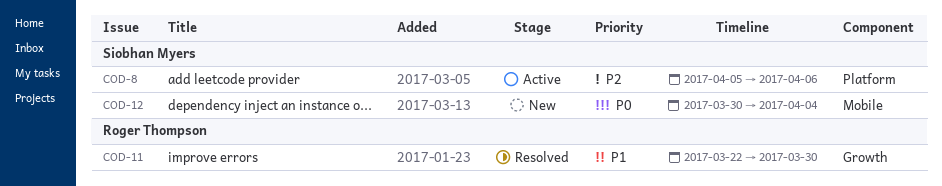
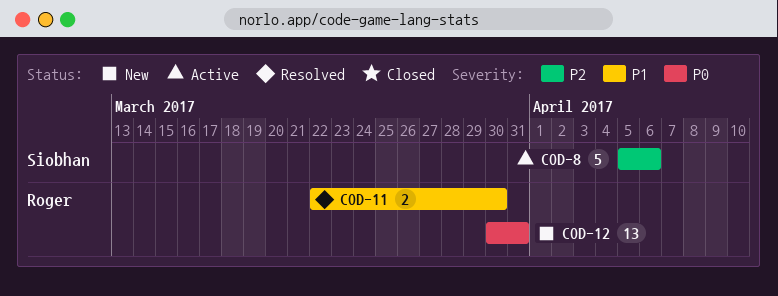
COD-12, owner: Siobhan Myers -> Roger Thompson
COD-12, due: Apr 4 -> Mar 31

